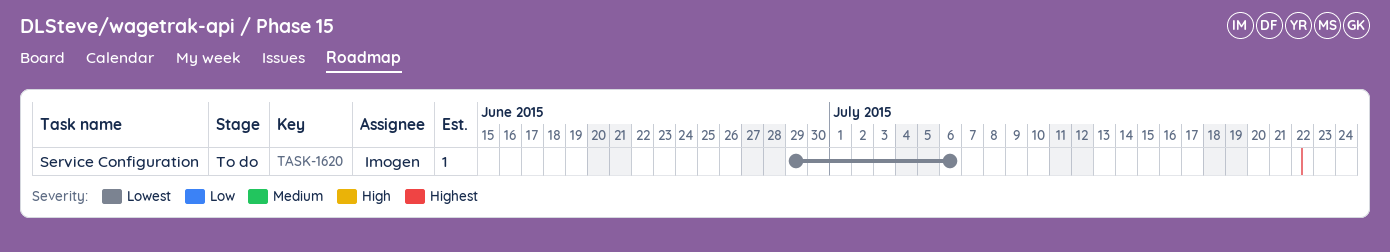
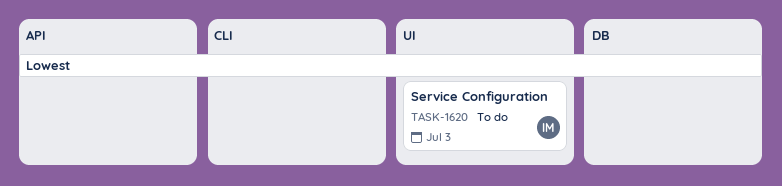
TASK-1620, due: Jul 6 -> Jul 3

